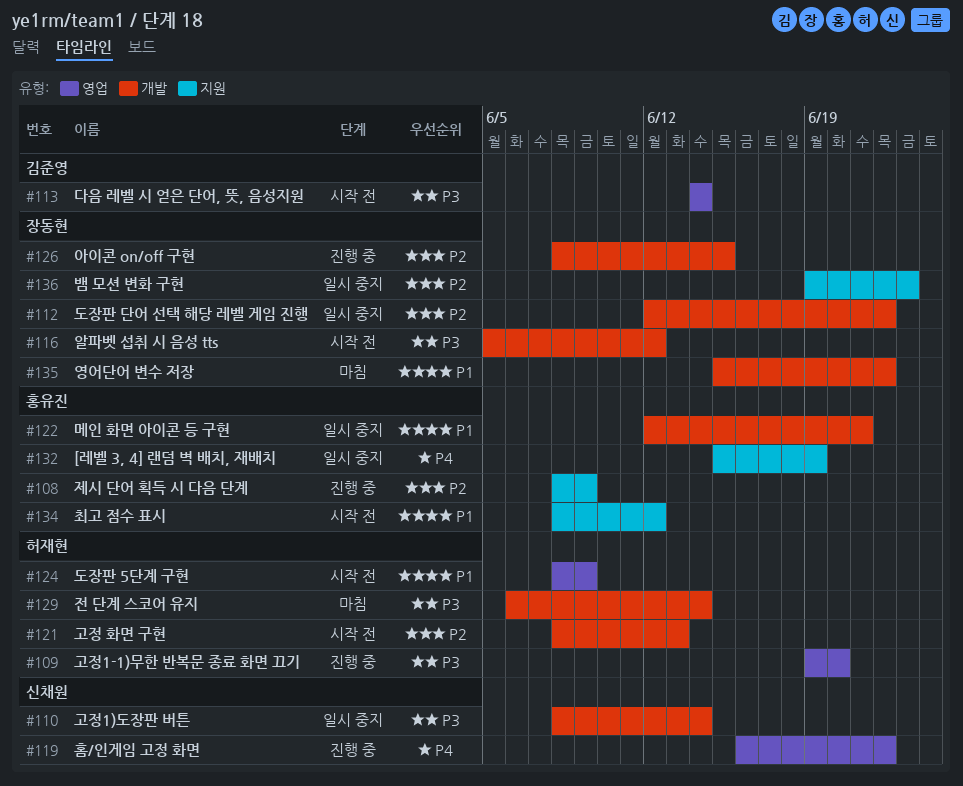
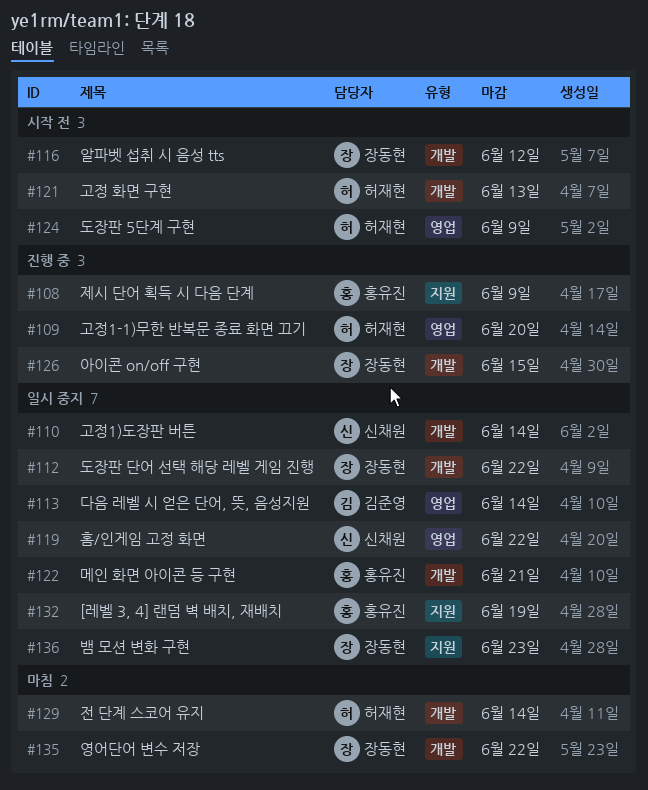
#113, status: 시작 전 -> 일시 중지
#119, status: 진행 중 -> 일시 중지
#134: present -> none

